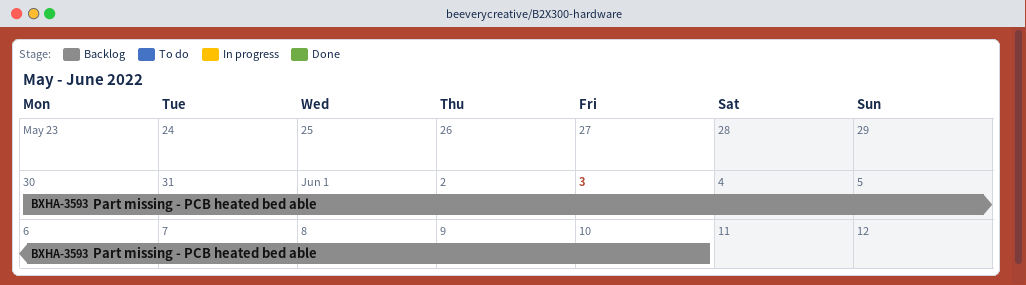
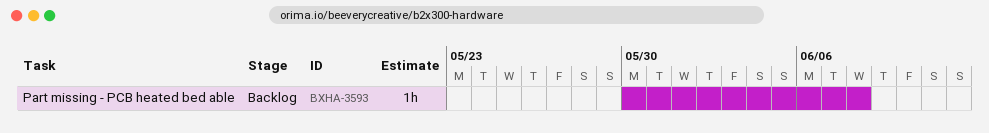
BXHA-3593, due: Jun 10 -> Jun 8

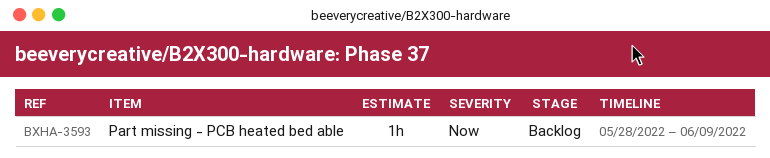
BXHA-3593, start: May 30 -> May 28
BXHA-3593, due: Jun 8 -> Jun 9

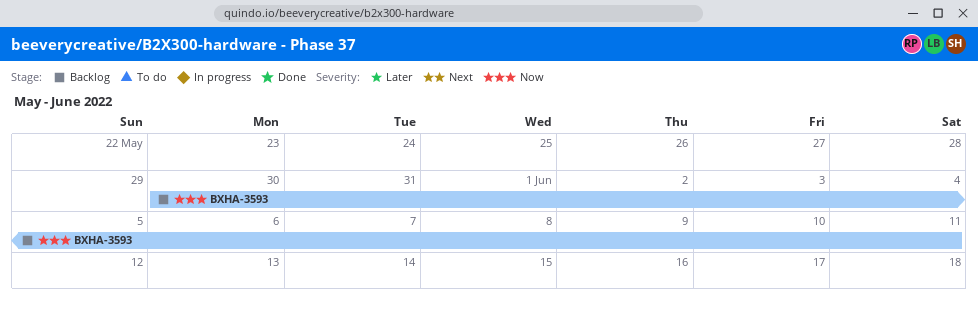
BXHA-3593, start: May 28 -> May 30
BXHA-3593, due: Jun 9 -> Jun 11

